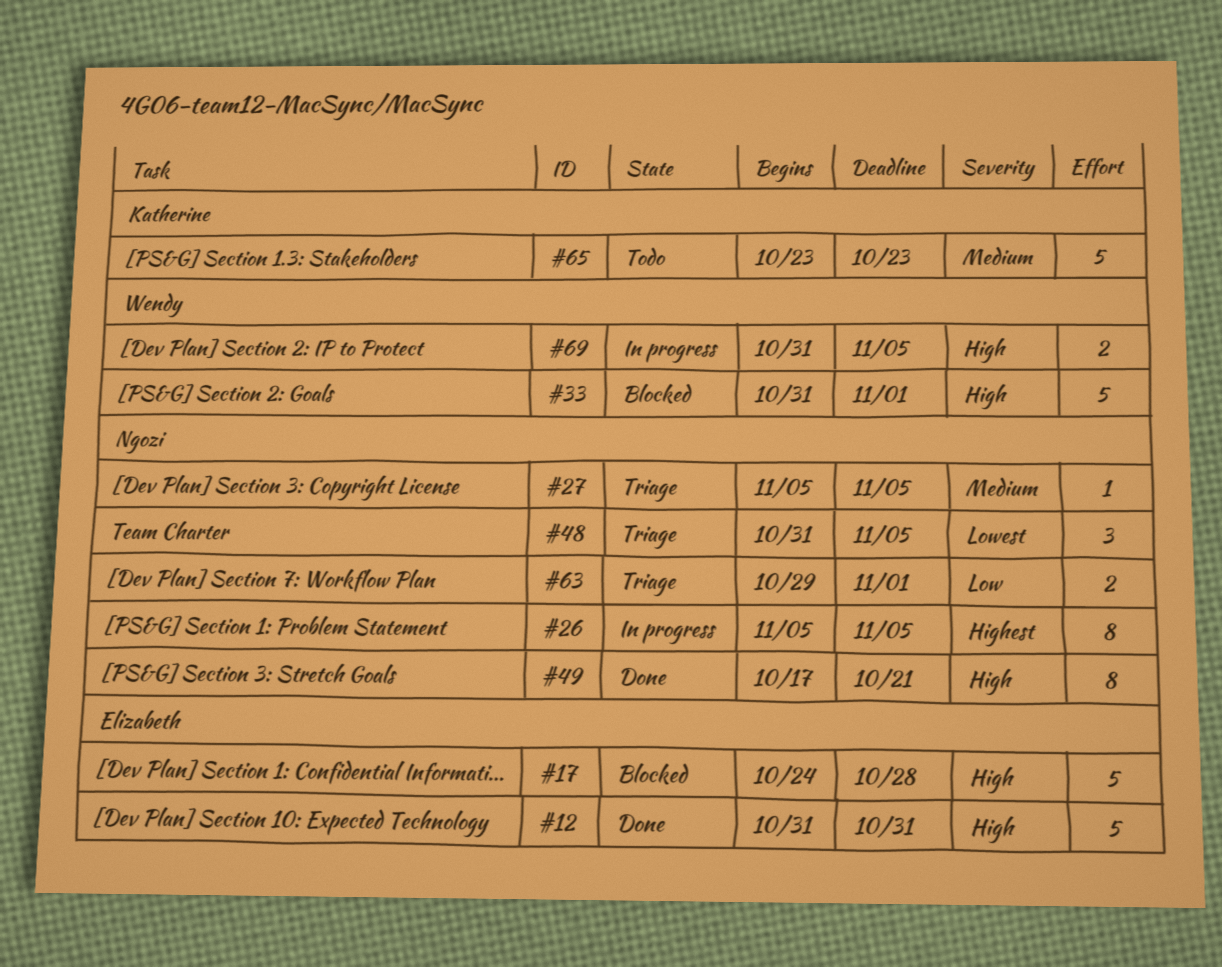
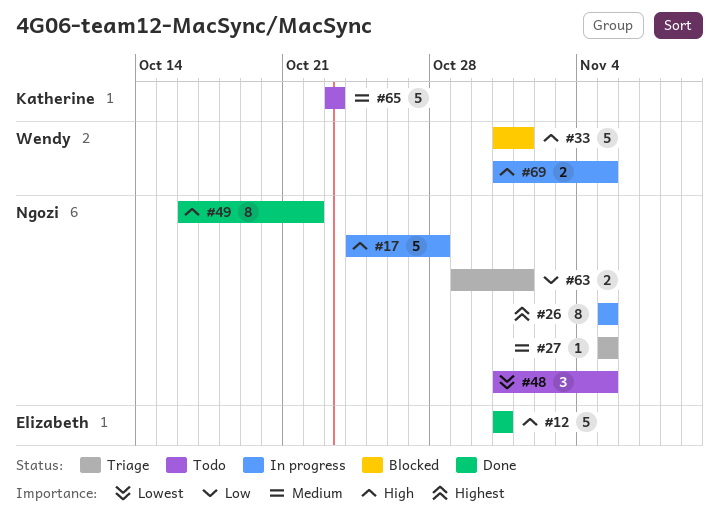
#17, status: Blocked -> In progress
#17, owner: Elizabeth -> Ngozi
#48, status: Triage -> Todo
#49, start: Oct 17 -> Oct 16
#49, due: Oct 21 -> Oct 22

